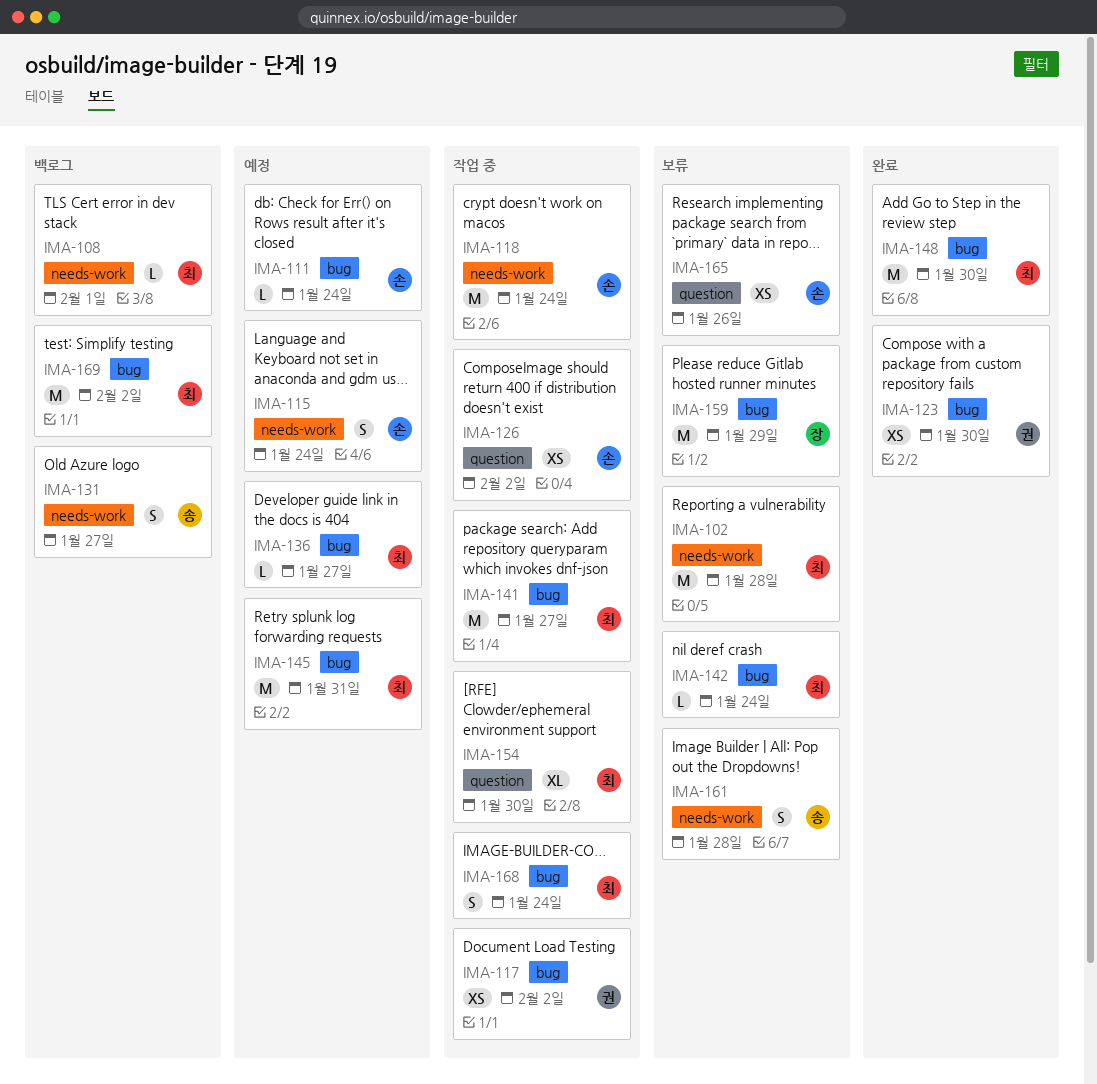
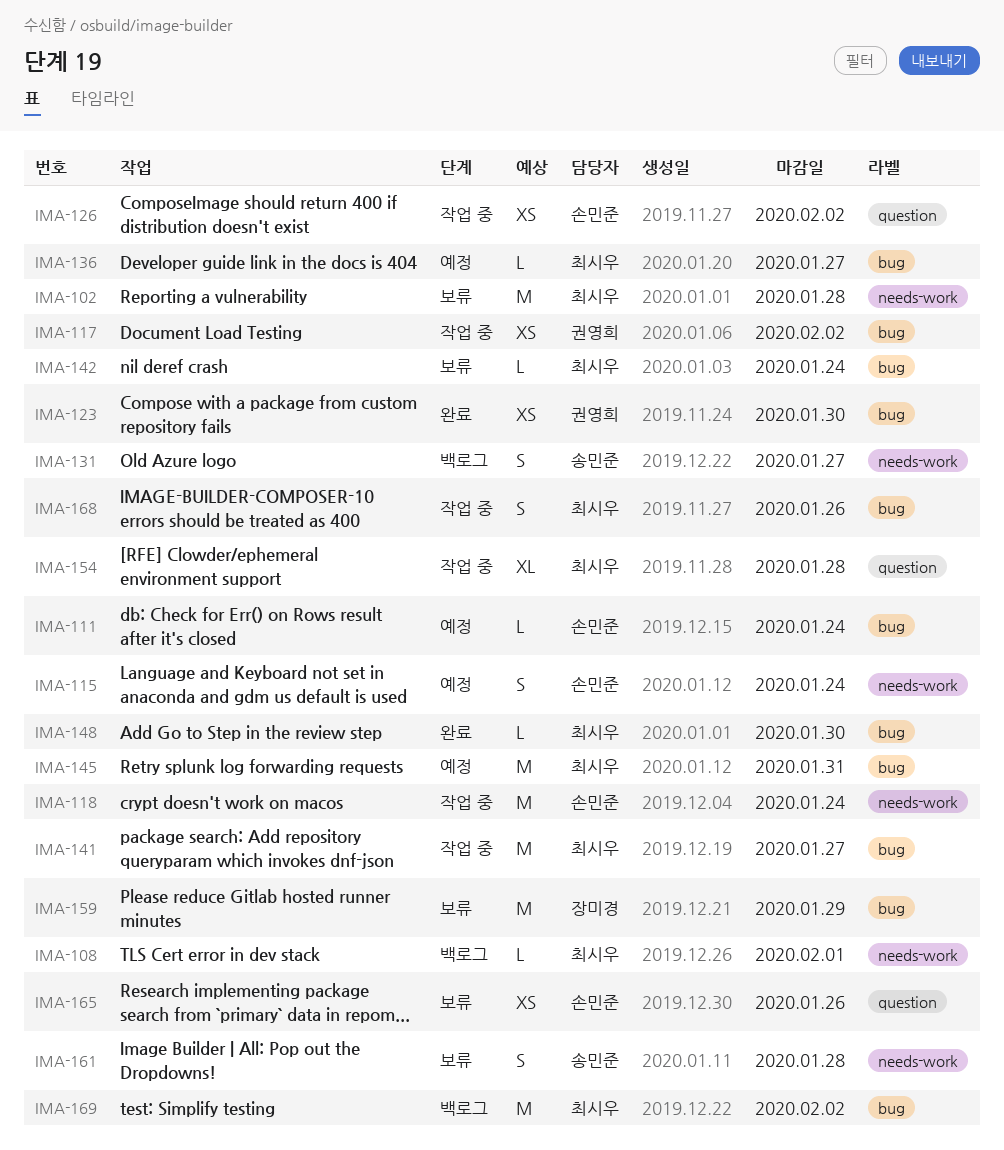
IMA-148, estimate: M -> L
IMA-154, due: Jan 30 -> Jan 28
IMA-168, due: Jan 24 -> Jan 26

